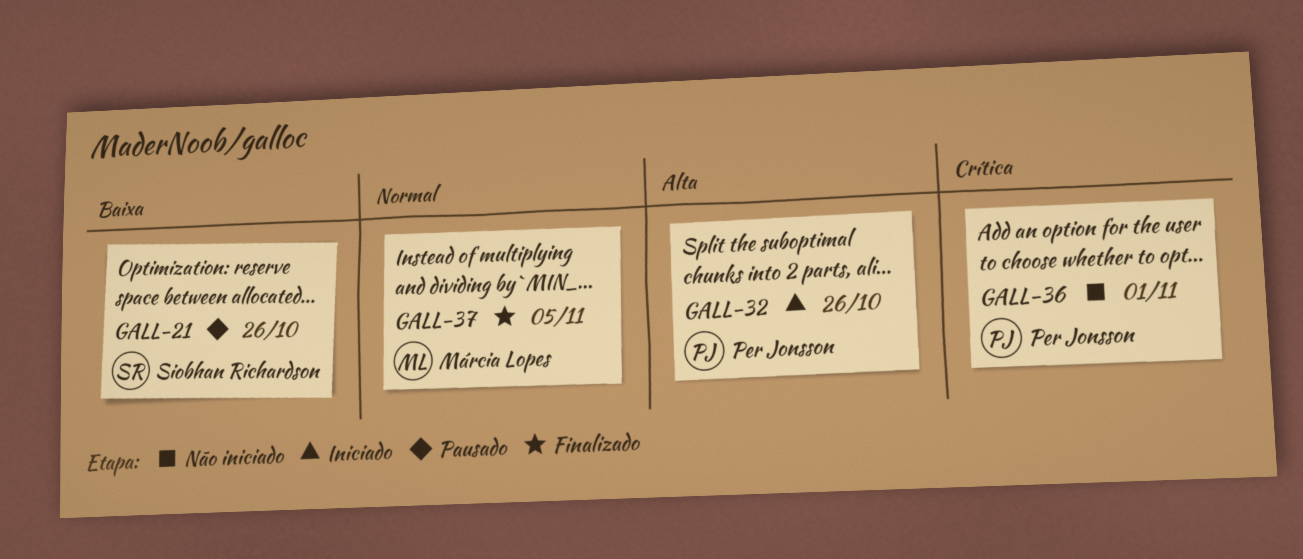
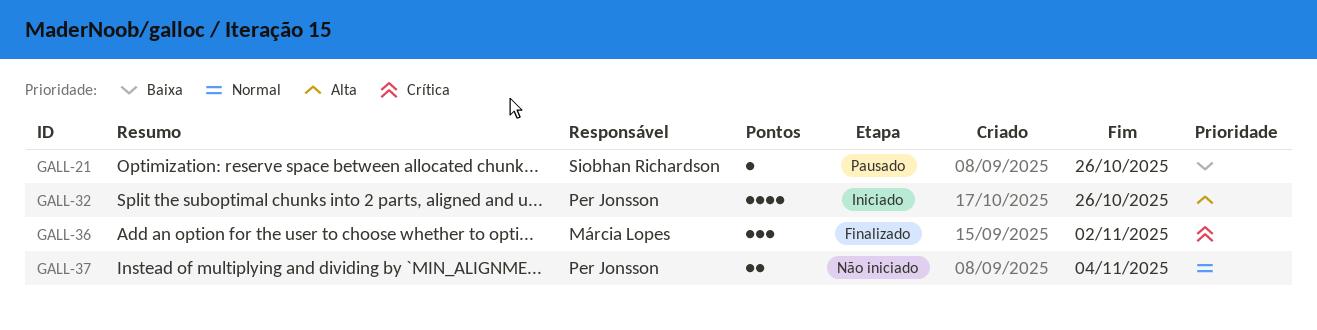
GALL-36, status: Não iniciado -> Finalizado
GALL-36, owner: Per Jonsson -> Márcia Lopes
GALL-36, due: Nov 1 -> Nov 2
GALL-37, status: Finalizado -> Não iniciado
GALL-37, owner: Márcia Lopes -> Per Jonsson
GALL-37, due: Nov 5 -> Nov 4

